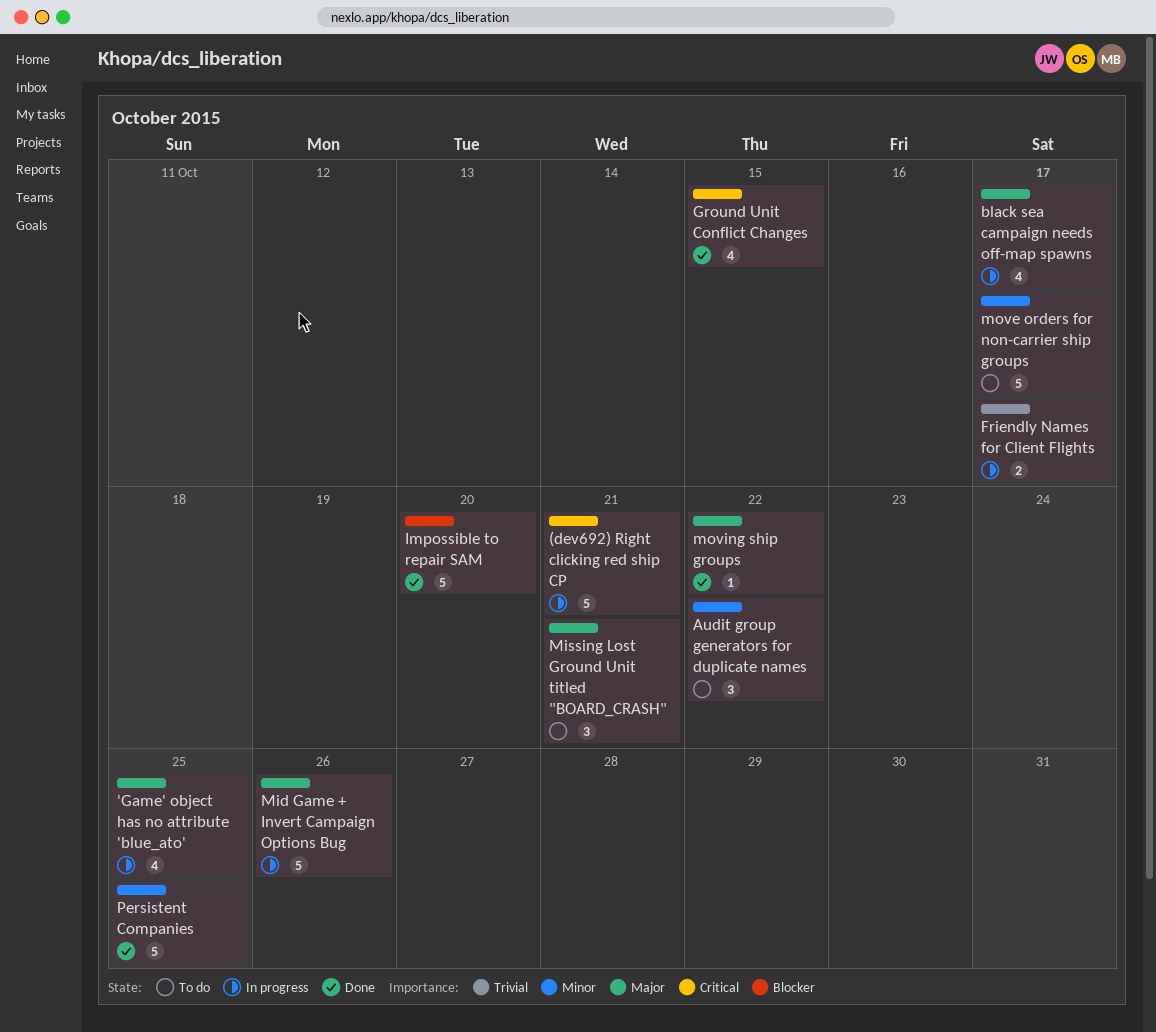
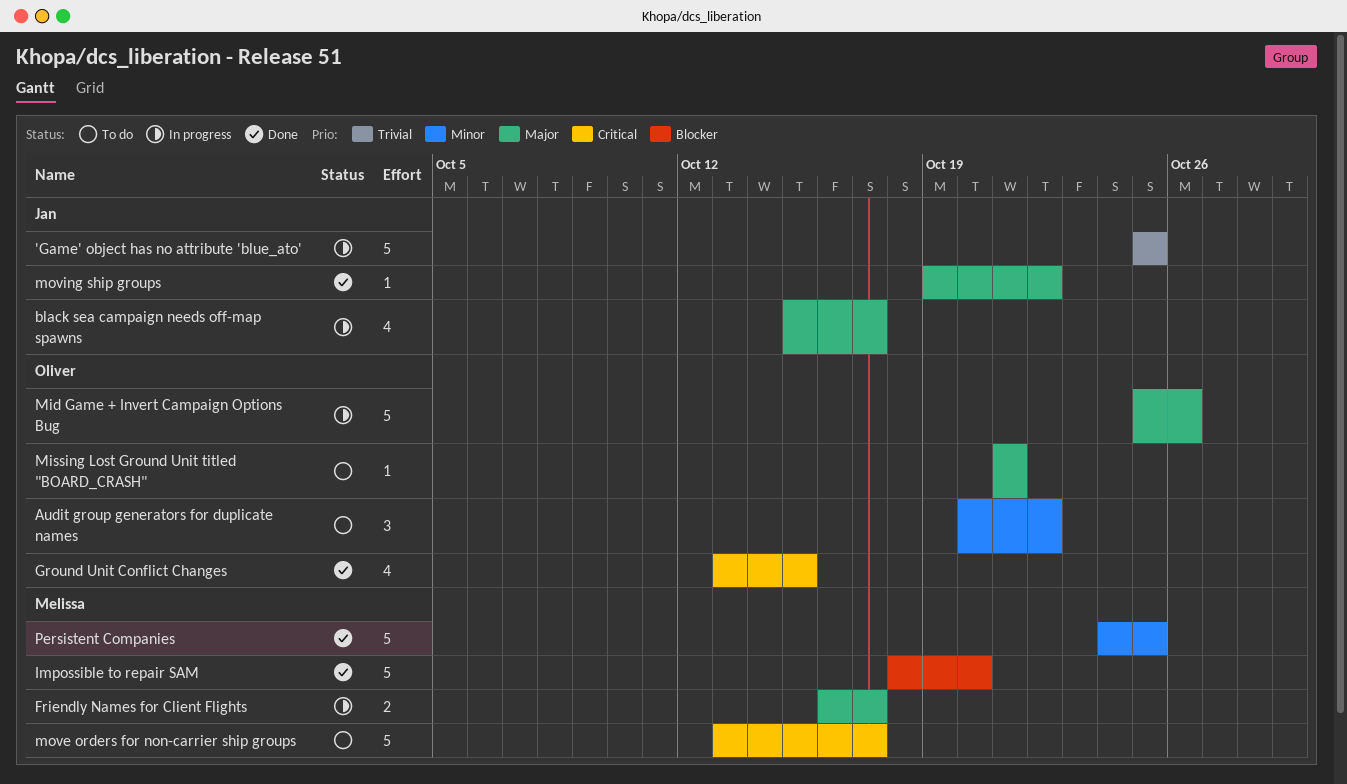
'Game' object has no attribute 'blue_ato', priority: Major -> Trivial
'Game' object has no attribute 'blue_ato', estimate: 4 -> 5
(dev692) Right clicking red ship CP: present -> none
Friendly Names for Client Flights, priority: Trivial -> Major
Missing Lost Ground Unit titled "BOARD_CRASH", estimate: 3 -> 1
move orders for non-carrier ship groups, priority: Minor -> Critical

